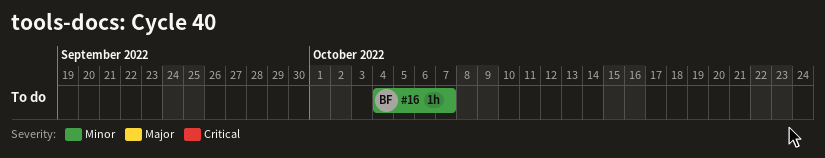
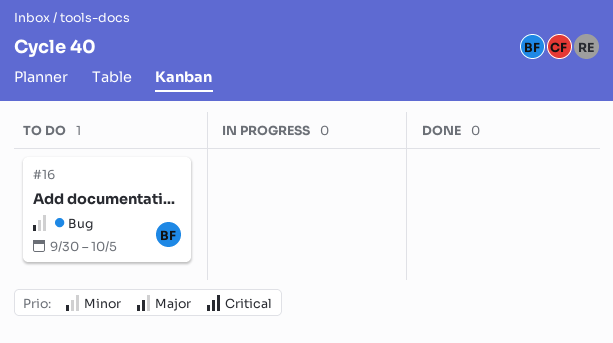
#16, start: Oct 4 -> Sep 30
#16, due: Oct 7 -> Oct 5

